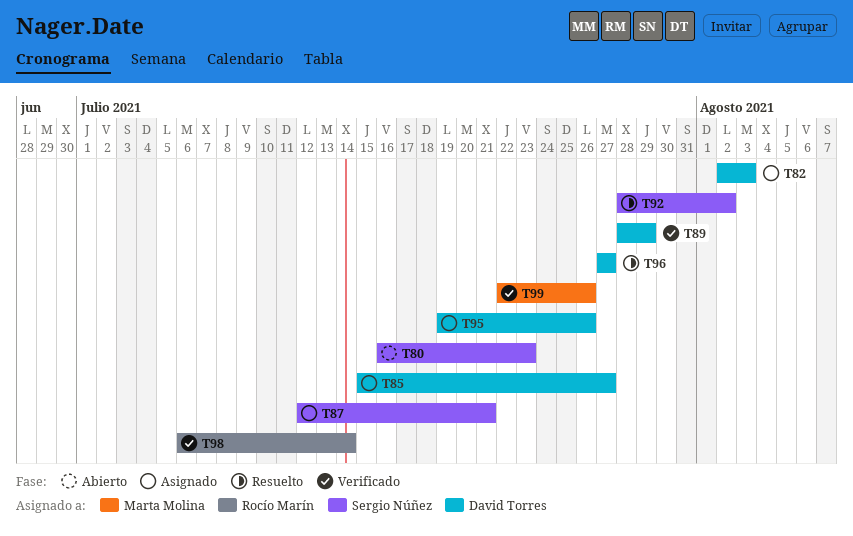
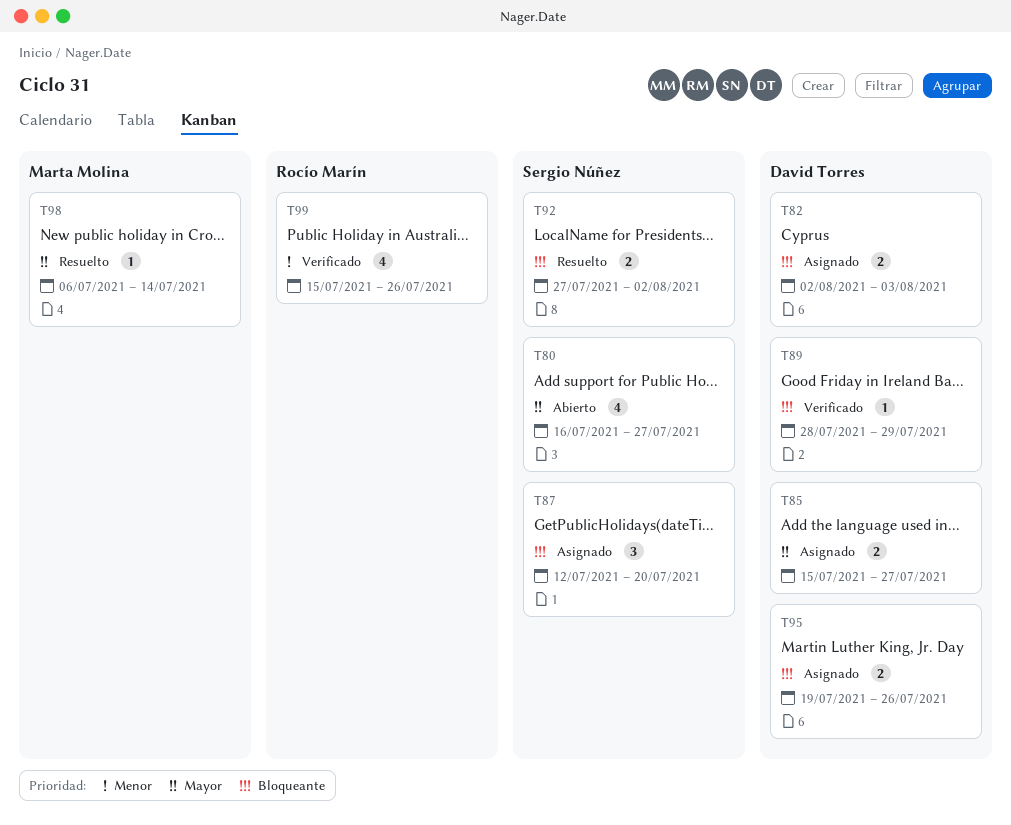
T80, due: Jul 23 -> Jul 27
T87, due: Jul 21 -> Jul 20
T92, start: Jul 28 -> Jul 27
T96: present -> none
T98, status: Verificado -> Resuelto
T98, owner: Rocío Marín -> Marta Molina
T99, owner: Marta Molina -> Rocío Marín
T99, start: Jul 22 -> Jul 15

